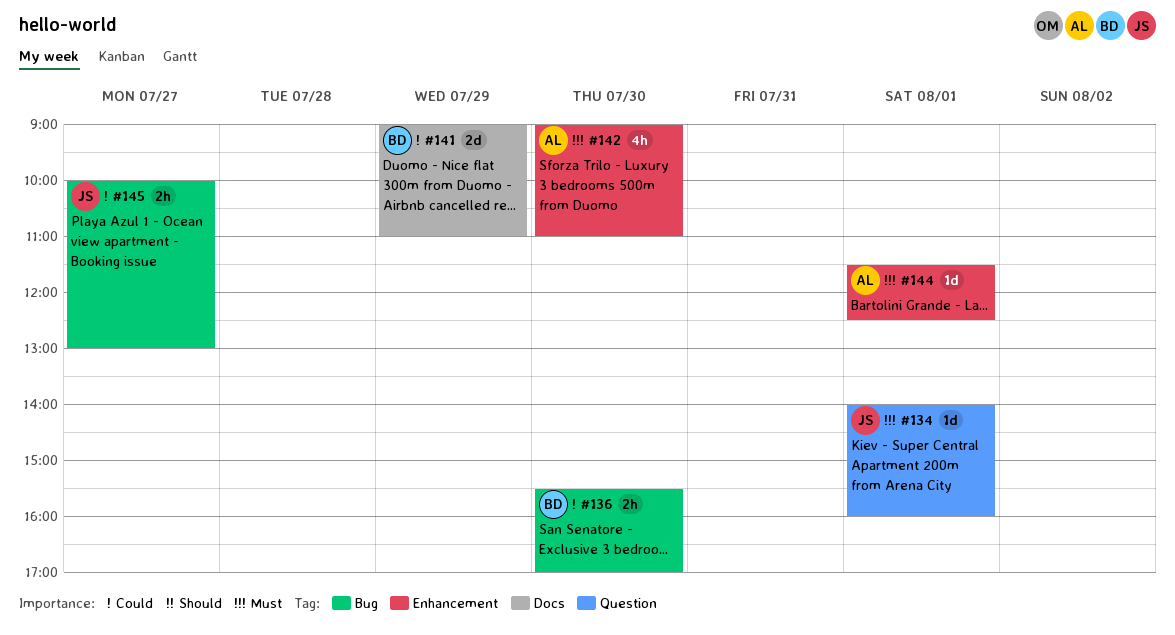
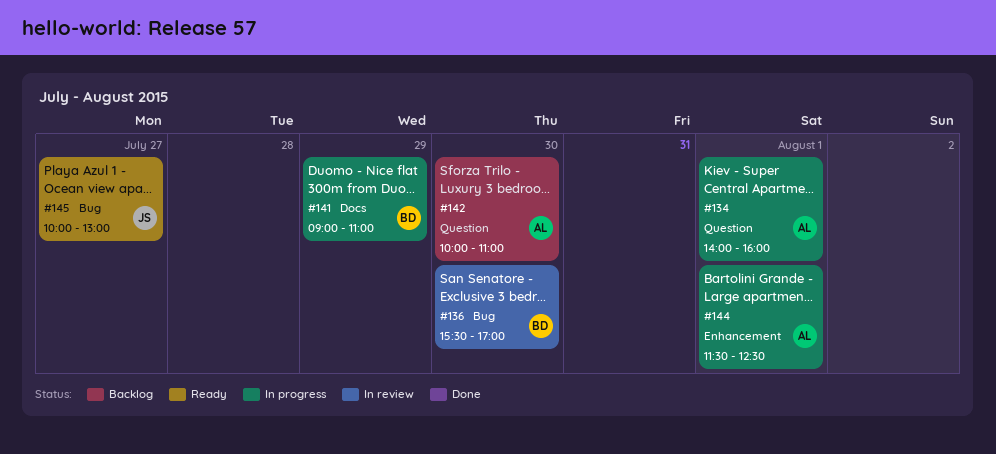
#134, owner: JS -> AL
#142, label: Enhancement -> Question
#142, begins: 09:00 -> 10:00

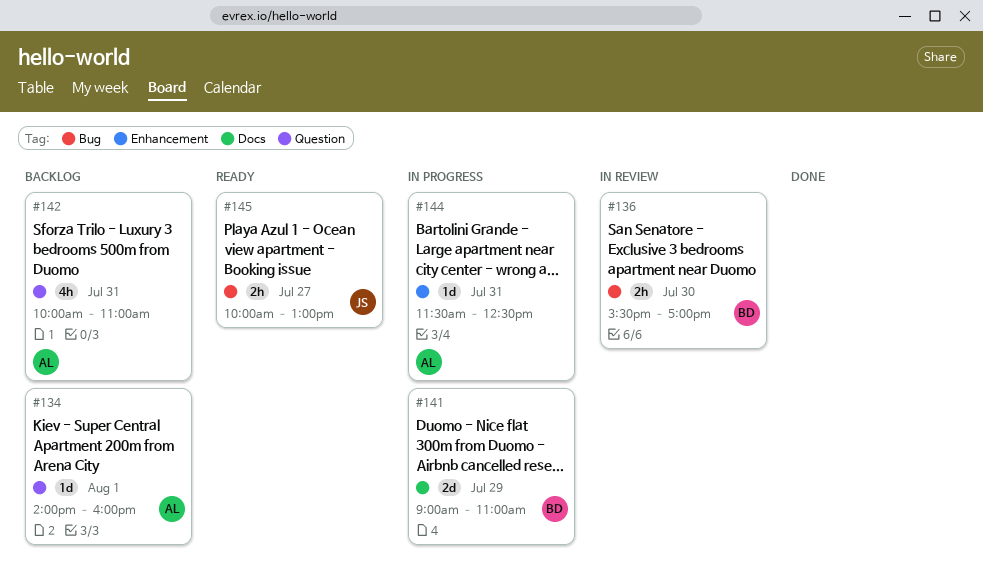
#134, status: In progress -> Backlog
#142, day: Jul 30 -> Jul 31
#144, day: Aug 1 -> Jul 31

